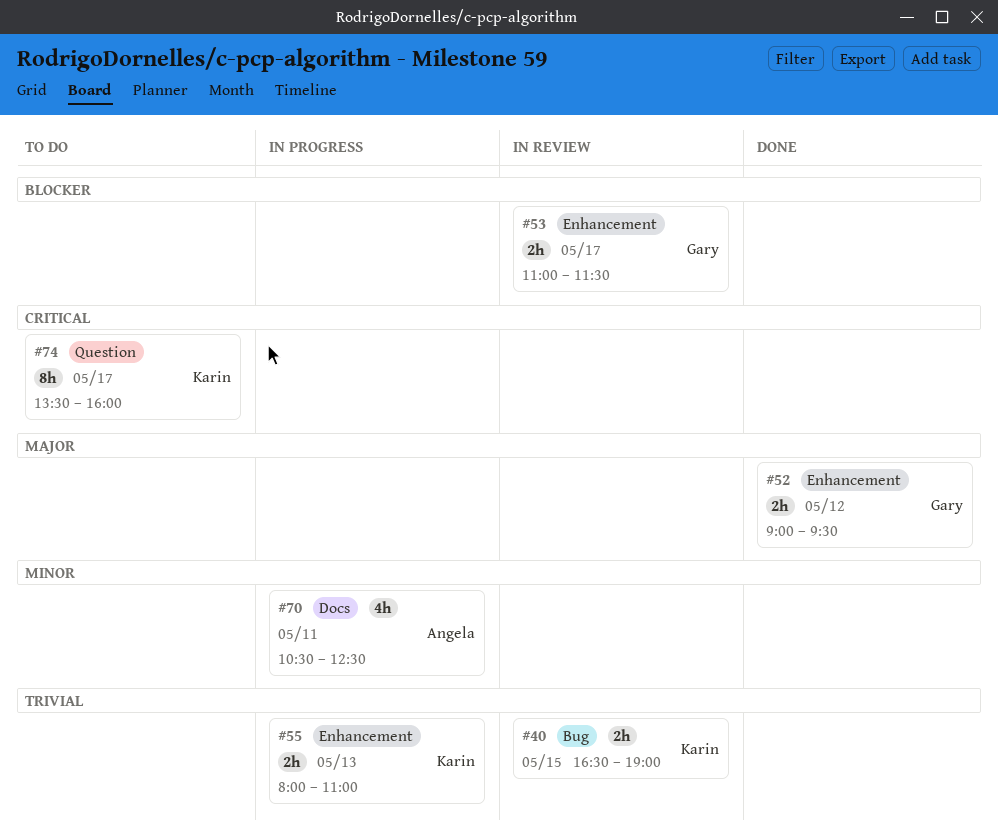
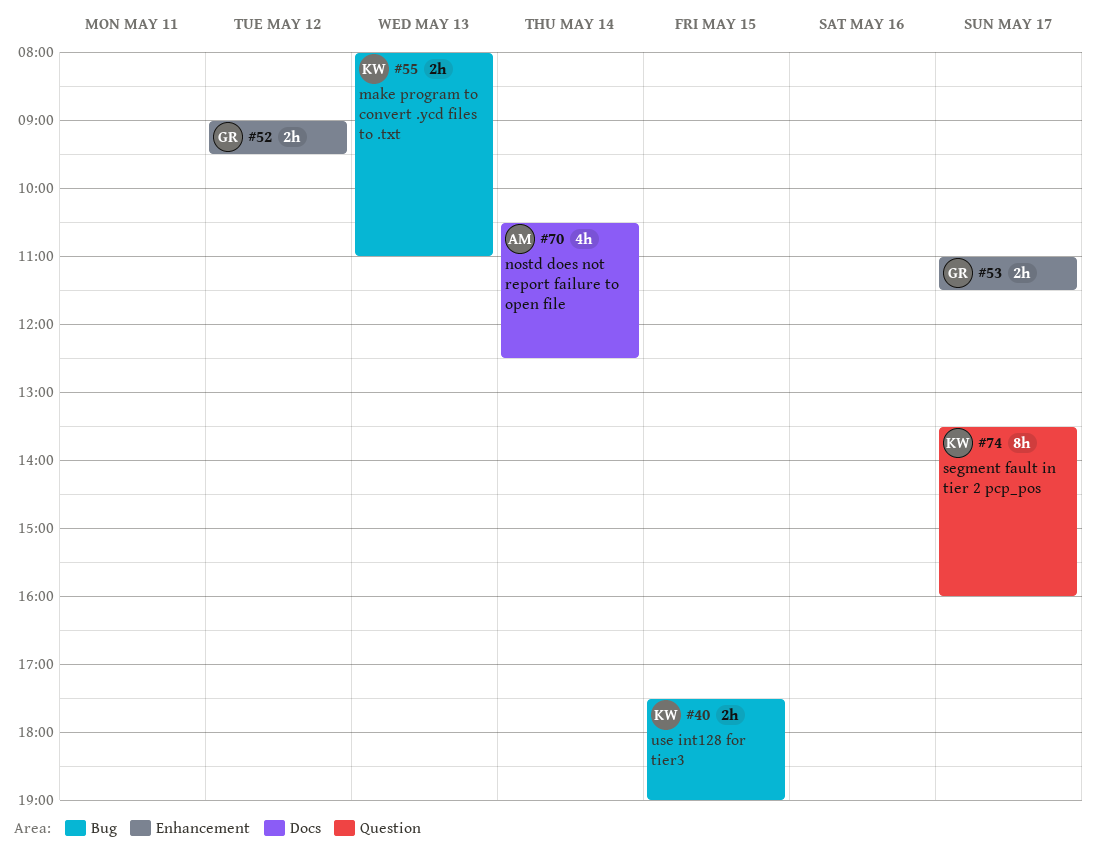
#40, begins: 16:30 -> 17:30
#55, label: Enhancement -> Bug
#70, day: May 11 -> May 14

